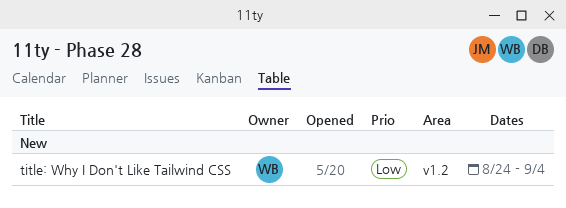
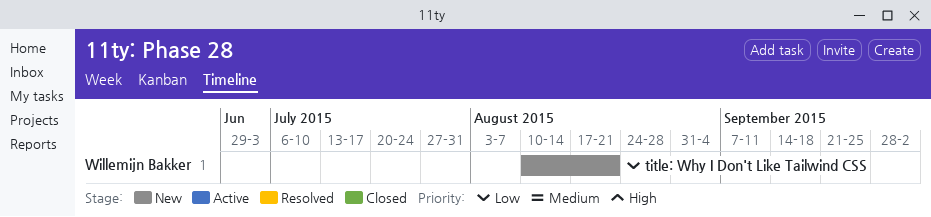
title: Why I Don't Like Tailwind CSS, start: Aug 24 -> Aug 10
title: Why I Don't Like Tailwind CSS, due: Sep 4 -> Aug 21

